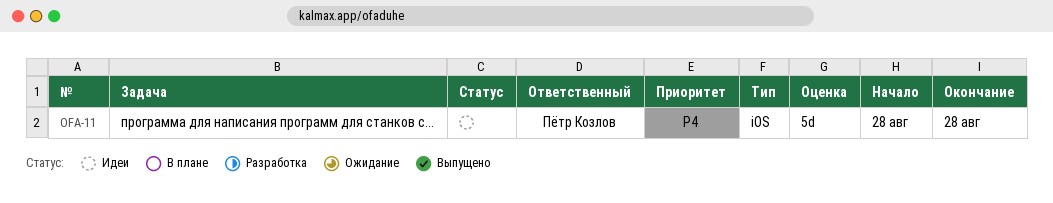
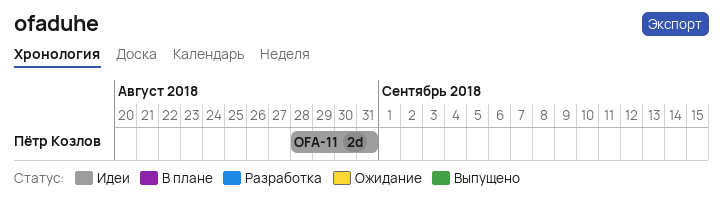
OFA-11, estimate: 5d -> 2d
OFA-11, due: Aug 28 -> Aug 31

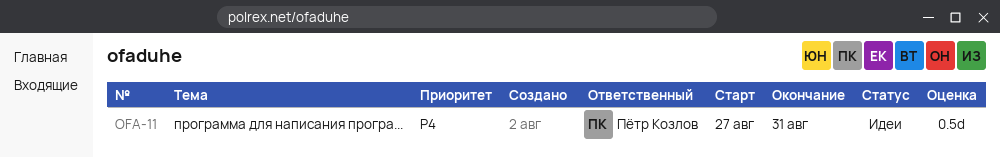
OFA-11, estimate: 2d -> 0.5d
OFA-11, start: Aug 28 -> Aug 27

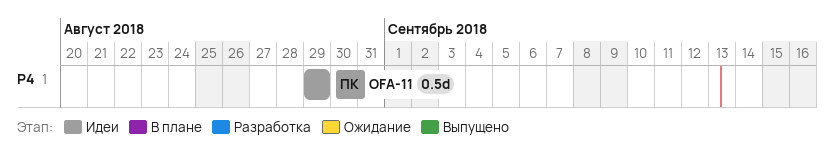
OFA-11, start: Aug 27 -> Aug 29
OFA-11, due: Aug 31 -> Aug 29

